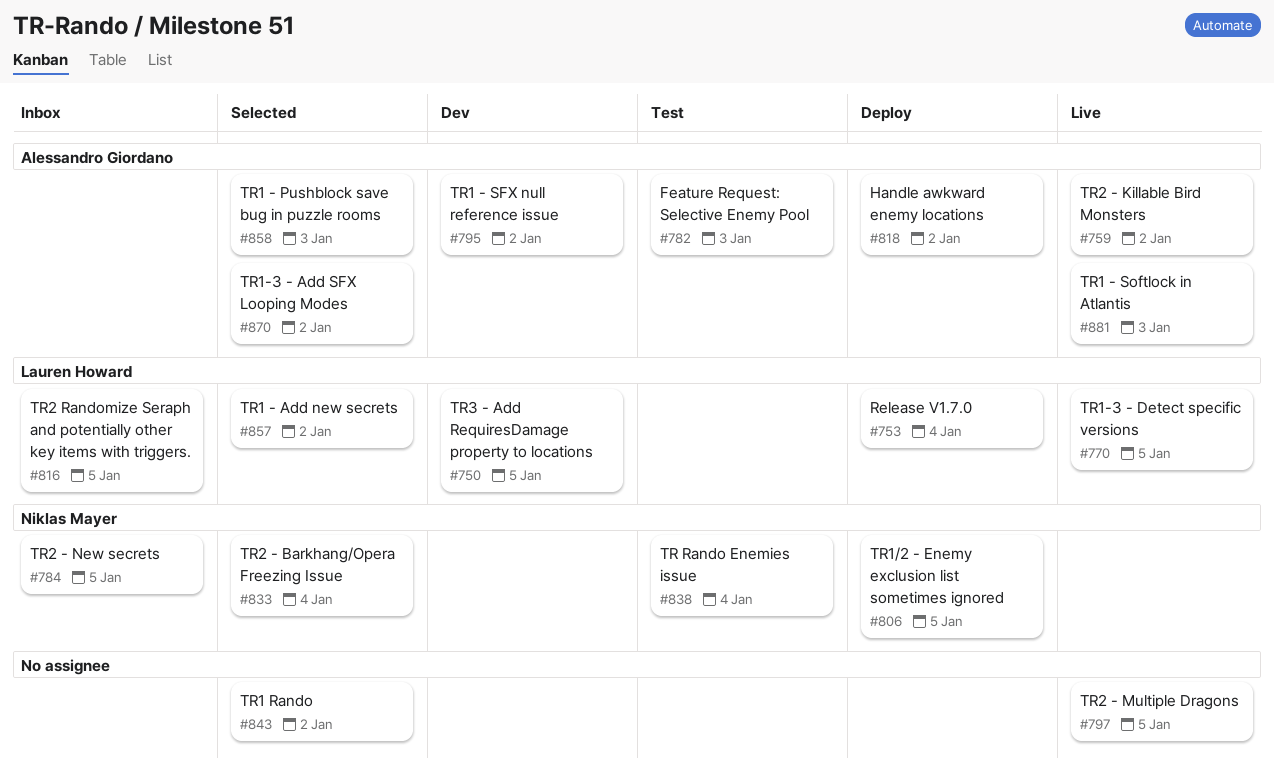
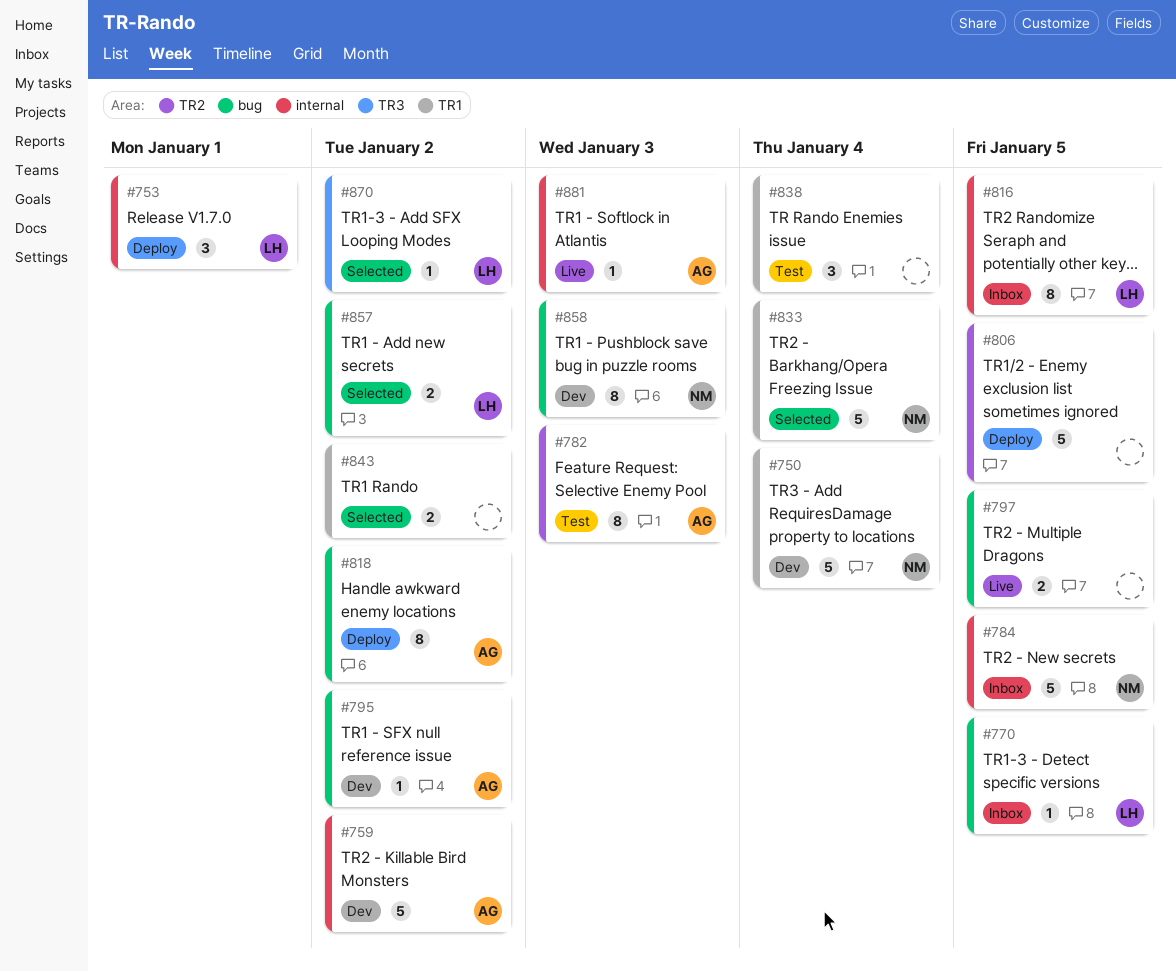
#750, owner: Lauren Howard -> Niklas Mayer
#750, due: Jan 5 -> Jan 4
#753, due: Jan 4 -> Jan 1
#759, status: Live -> Dev
#770, status: Live -> Inbox
#806, owner: Niklas Mayer -> none
#838, owner: Niklas Mayer -> none
#858, status: Selected -> Dev
#858, owner: Alessandro Giordano -> Niklas Mayer
#870, owner: Alessandro Giordano -> Lauren Howard

